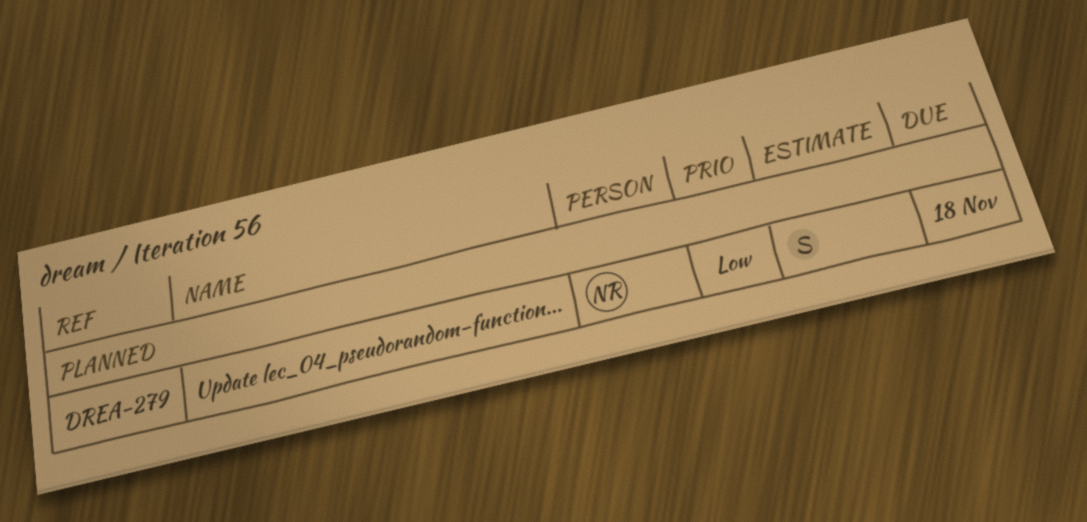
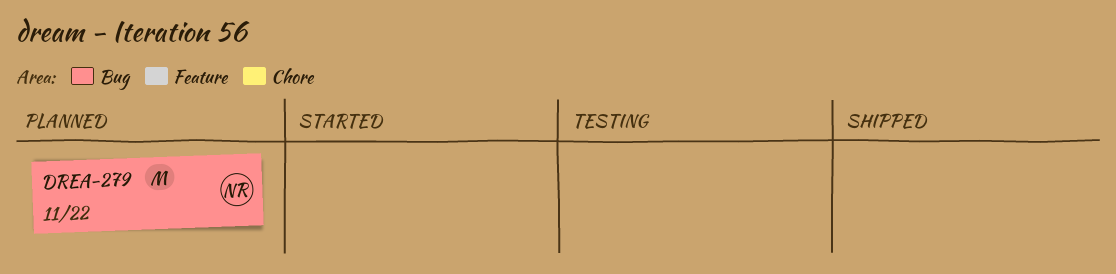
DREA-279, estimate: S -> M
DREA-279, due: Nov 18 -> Nov 22

